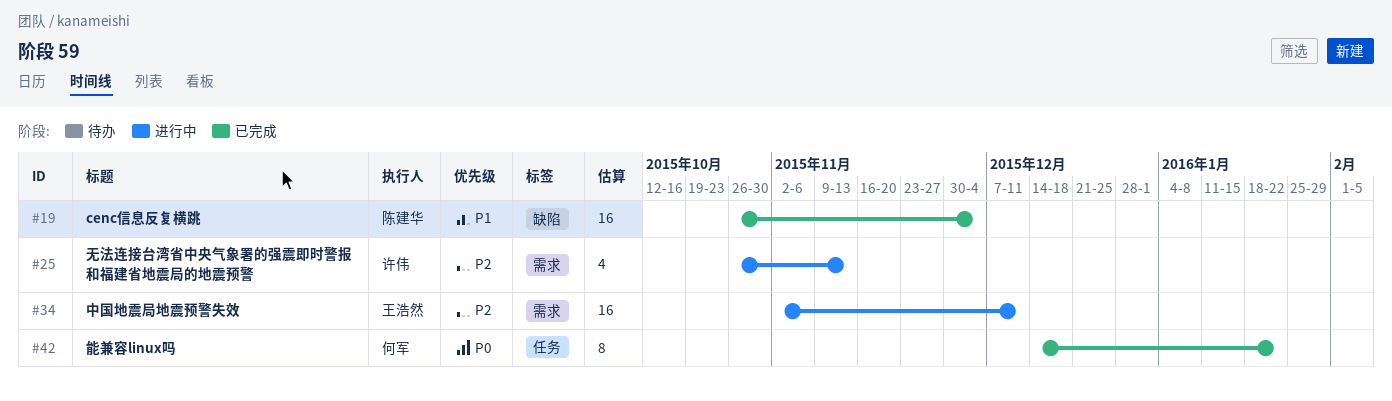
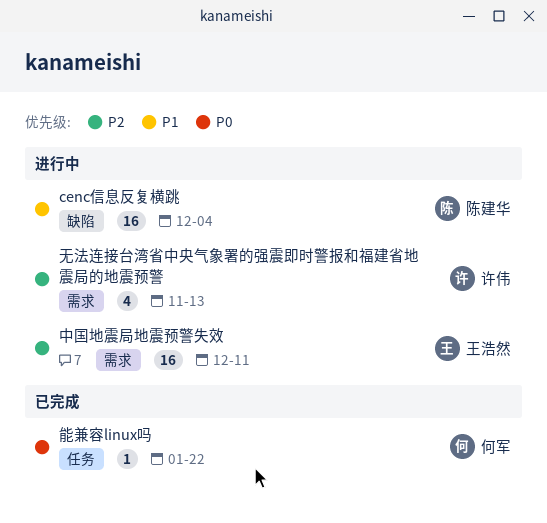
cenc信息反复横跳, status: 已完成 -> 进行中
能兼容linux吗, estimate: 8 -> 1

